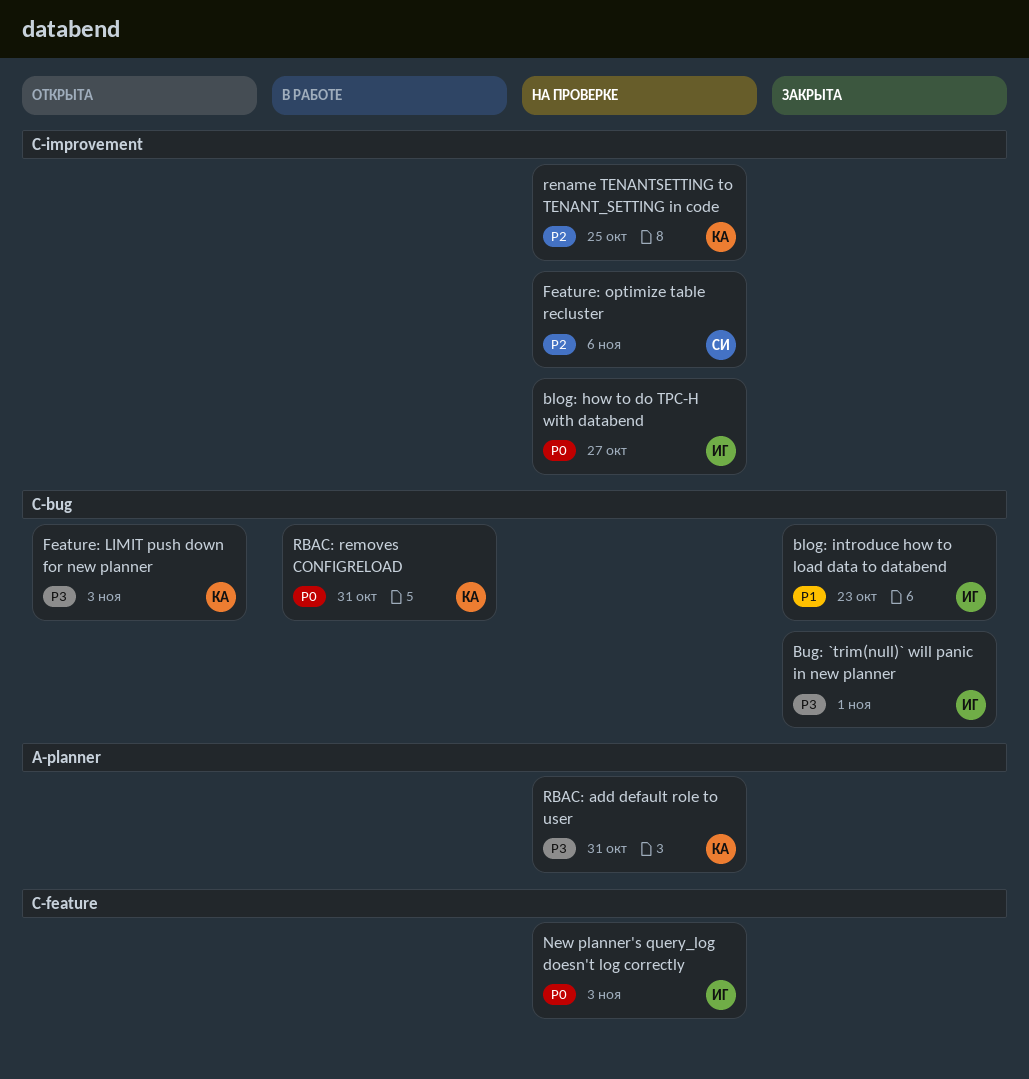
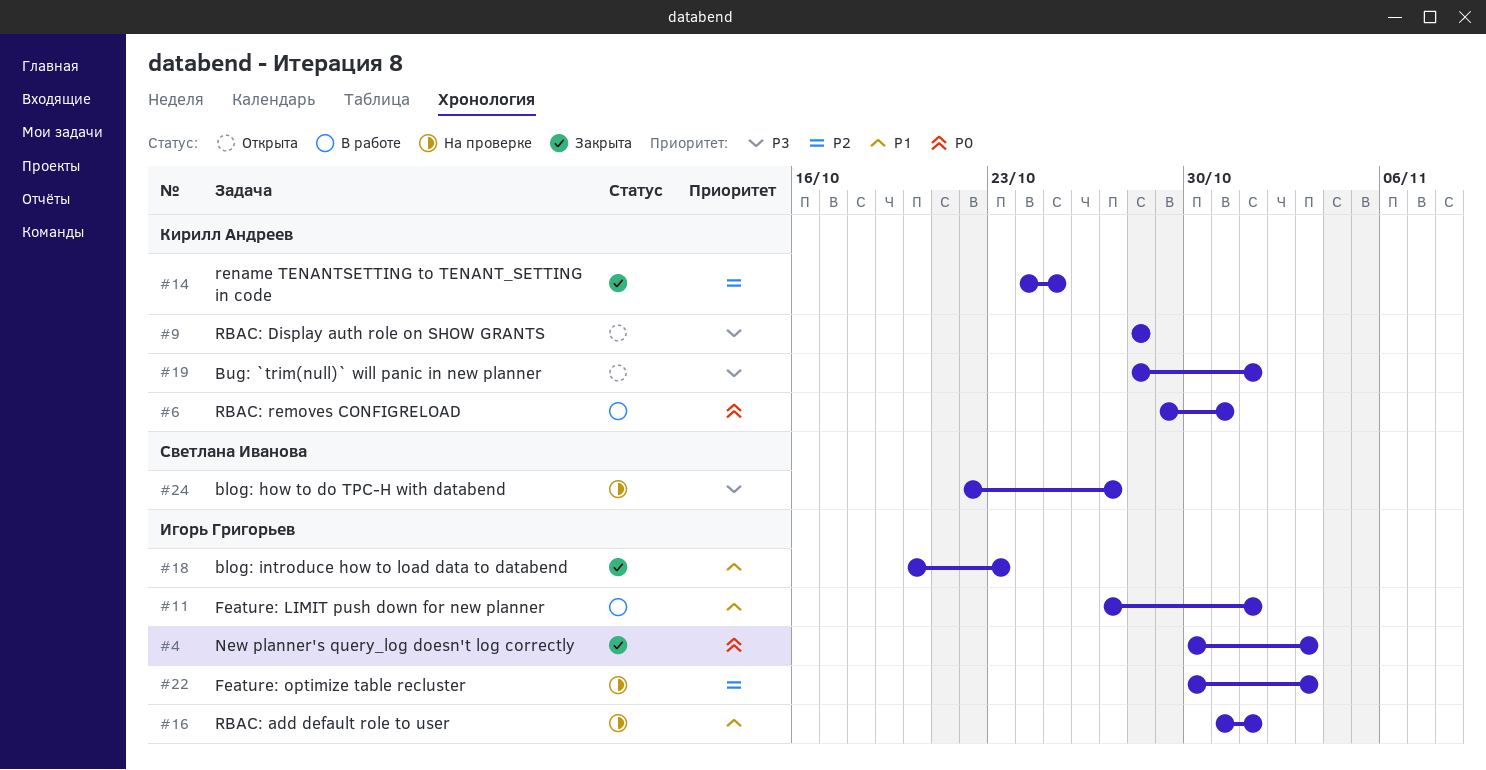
blog: how to do TPC-H with databend, owner: Игорь Григорьев -> Светлана Иванова
blog: how to do TPC-H with databend, priority: P0 -> P3
Bug: `trim(null)` will panic in new planner, status: Закрыта -> Открыта
Bug: `trim(null)` will panic in new planner, owner: Игорь Григорьев -> Кирилл Андреев
Feature: LIMIT push down for new planner, status: Открыта -> В работе
Feature: LIMIT push down for new planner, owner: Кирилл Андреев -> Игорь Григорьев
Feature: LIMIT push down for new planner, priority: P3 -> P1
Feature: LIMIT push down for new planner, due: Nov 3 -> Nov 1
Feature: optimize table recluster, owner: Светлана Иванова -> Игорь Григорьев
Feature: optimize table recluster, due: Nov 6 -> Nov 3
New planner's query_log doesn't log correctly, status: На проверке -> Закрыта
RBAC: add default role to user, owner: Кирилл Андреев -> Игорь Григорьев
RBAC: add default role to user, priority: P3 -> P1
RBAC: add default role to user, due: Oct 31 -> Nov 1
RBAC: Display auth role on SHOW GRANTS: none -> present
rename TENANTSETTING to TENANT_SETTING in code, status: На проверке -> Закрыта

